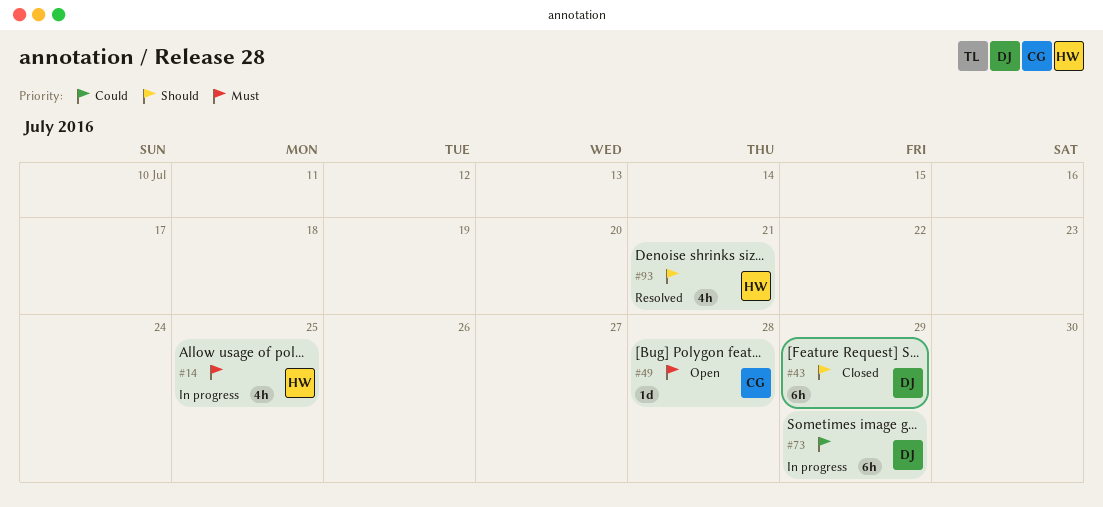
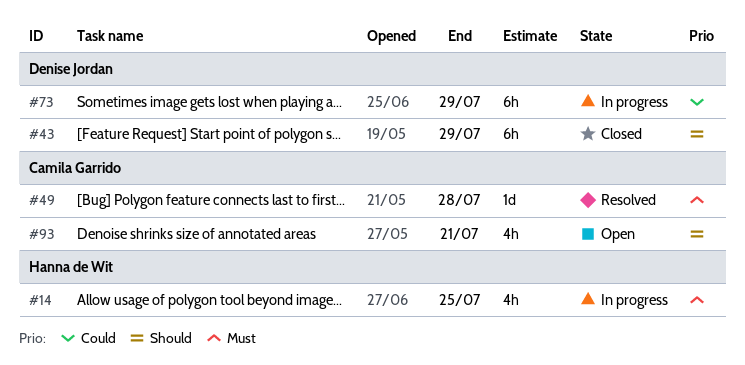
#49, status: Open -> Resolved
#93, status: Resolved -> Open
#93, owner: Hanna de Wit -> Camila Garrido

